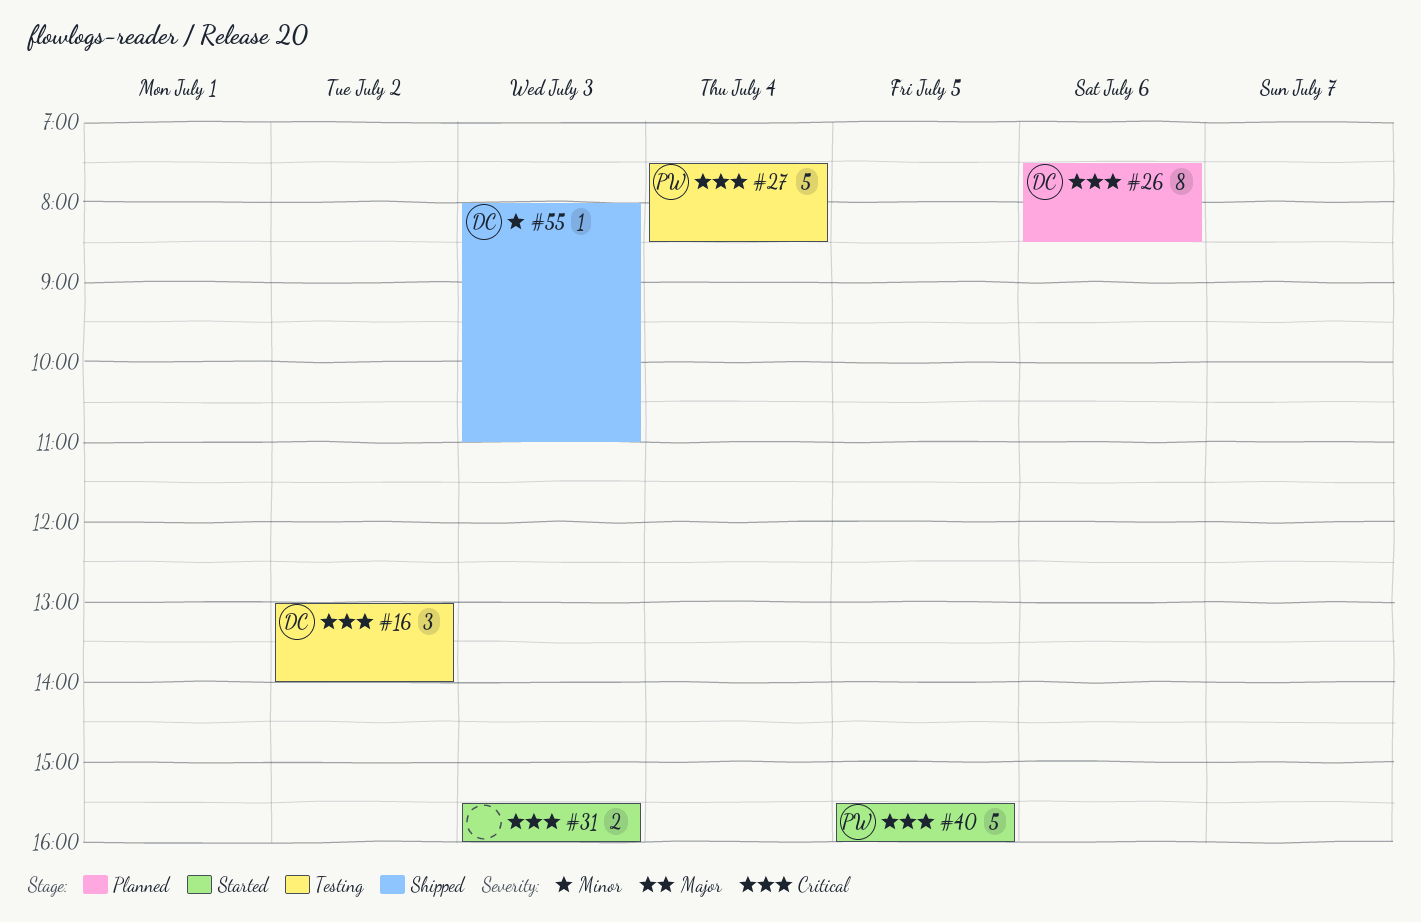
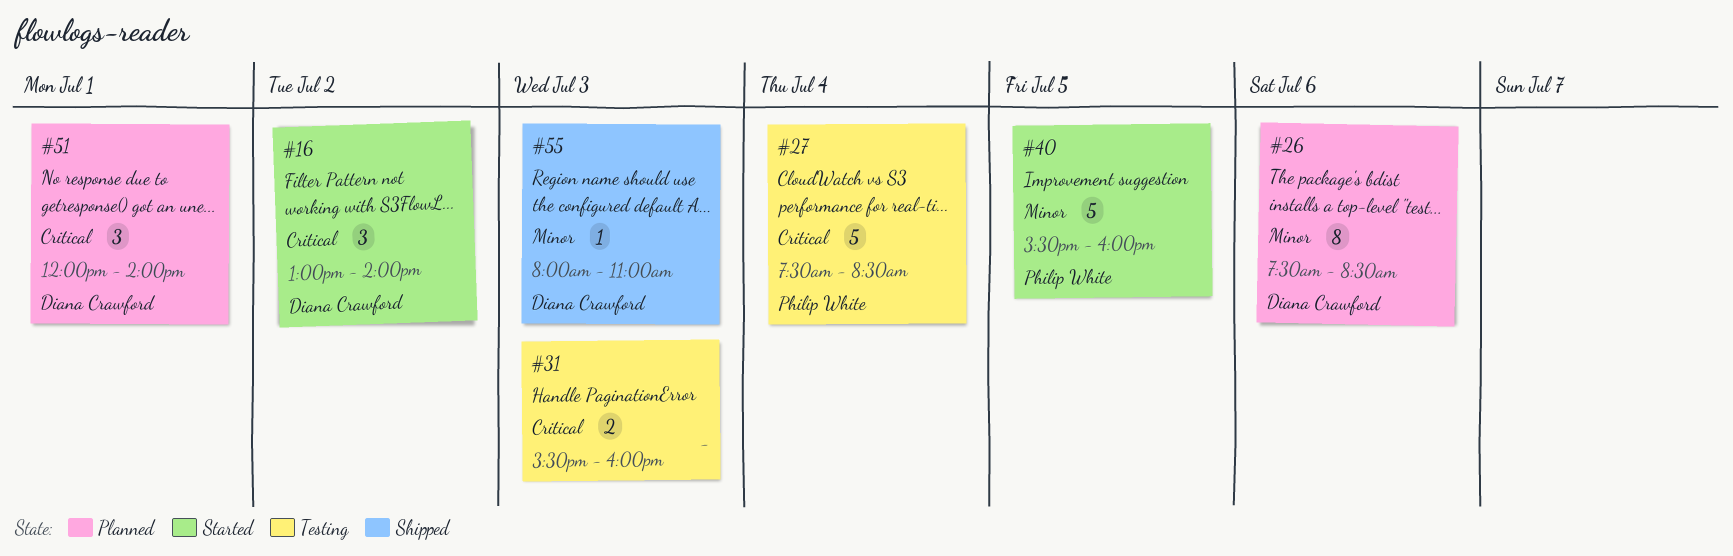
#16, status: Testing -> Started
#26, priority: Critical -> Minor
#31, status: Started -> Testing
#40, priority: Critical -> Minor
#51: none -> present

